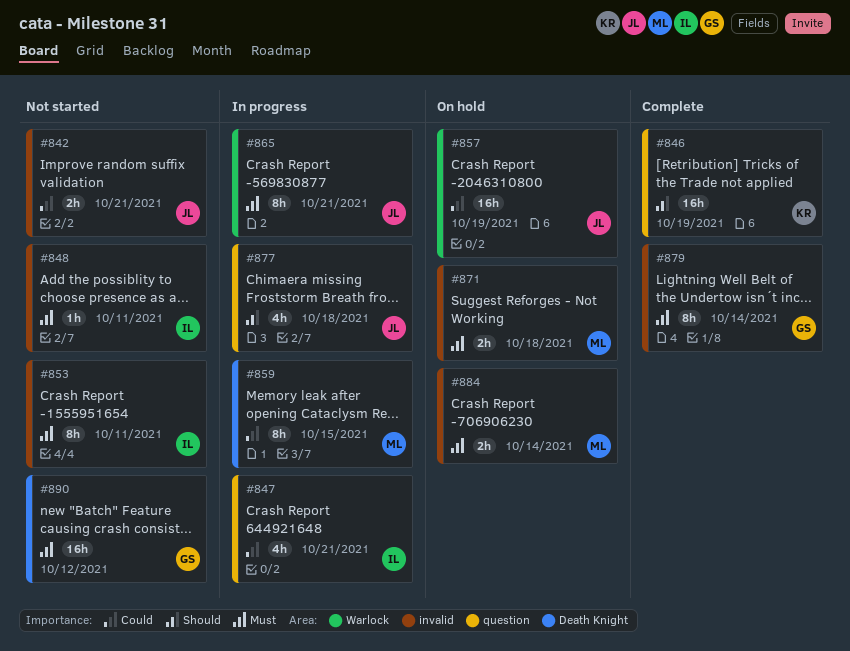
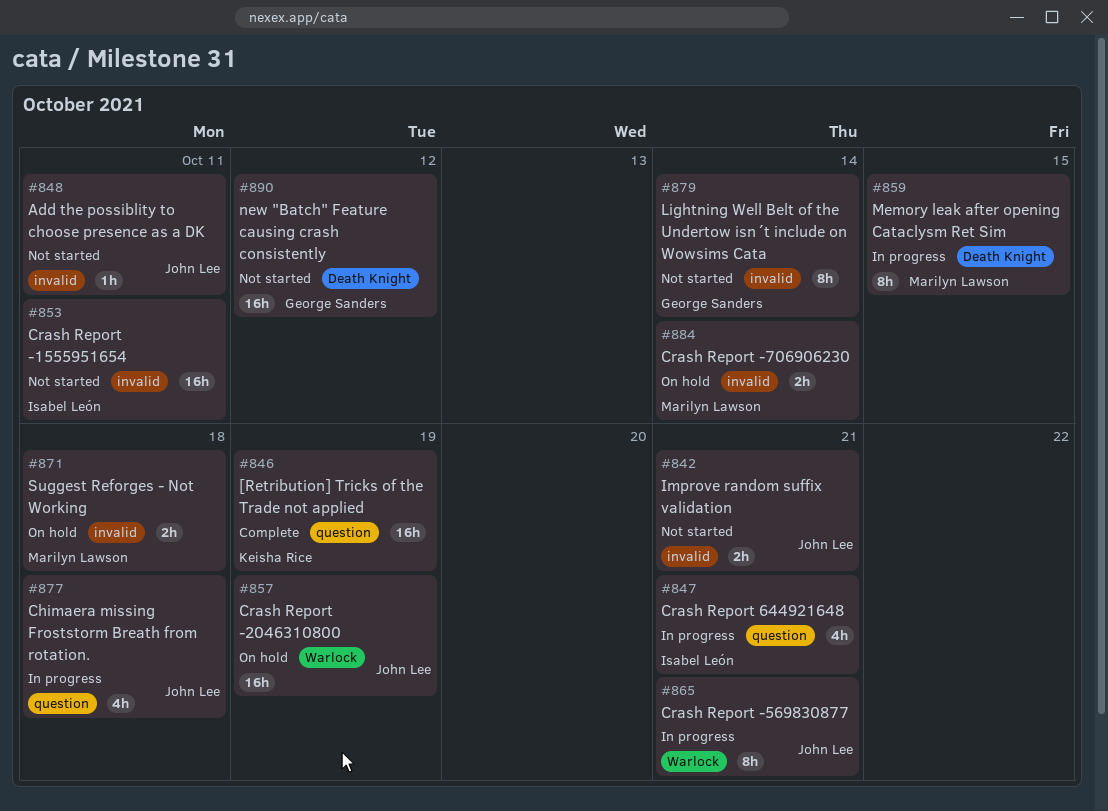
#848, owner: Isabel León -> John Lee
#853, estimate: 8h -> 16h
#879, status: Complete -> Not started

